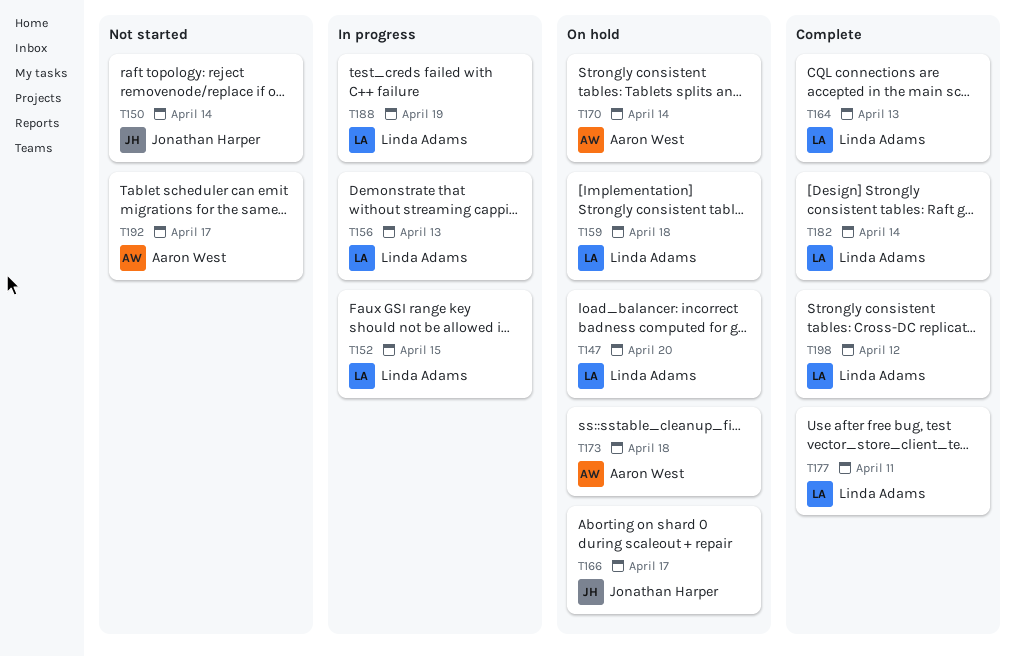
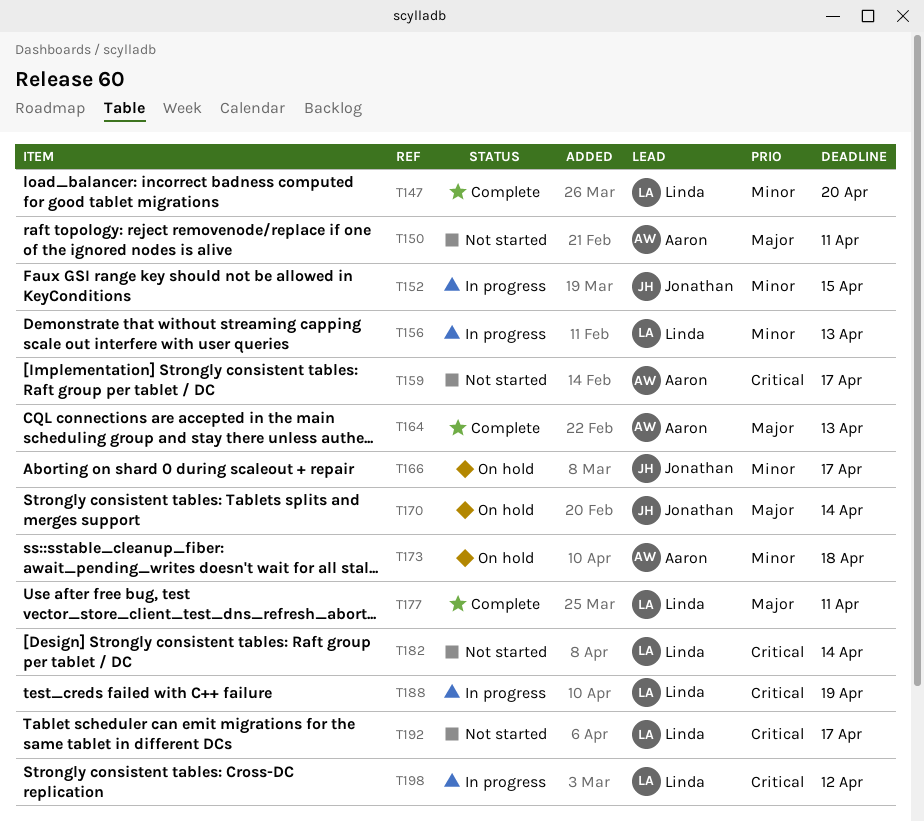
T147, status: On hold -> Complete
T150, owner: Jonathan Harper -> Aaron West
T150, due: Apr 14 -> Apr 11
T152, owner: Linda Adams -> Jonathan Harper
T159, status: On hold -> Not started
T159, owner: Linda Adams -> Aaron West
T159, due: Apr 18 -> Apr 17
T164, owner: Linda Adams -> Aaron West
T170, owner: Aaron West -> Jonathan Harper
T182, status: Complete -> Not started
T192, owner: Aaron West -> Linda Adams
T198, status: Complete -> In progress

